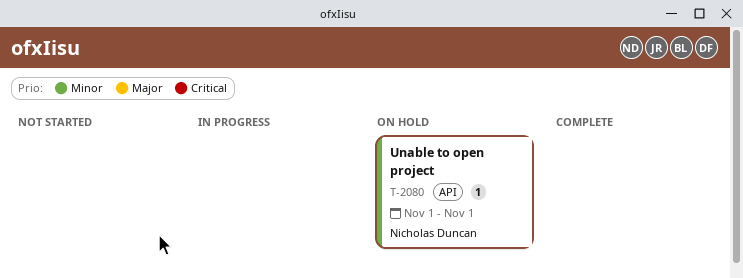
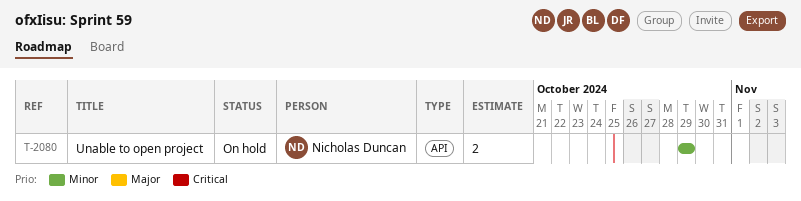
T-2080, estimate: 1 -> 2
T-2080, start: Nov 1 -> Oct 29
T-2080, due: Nov 1 -> Oct 29

